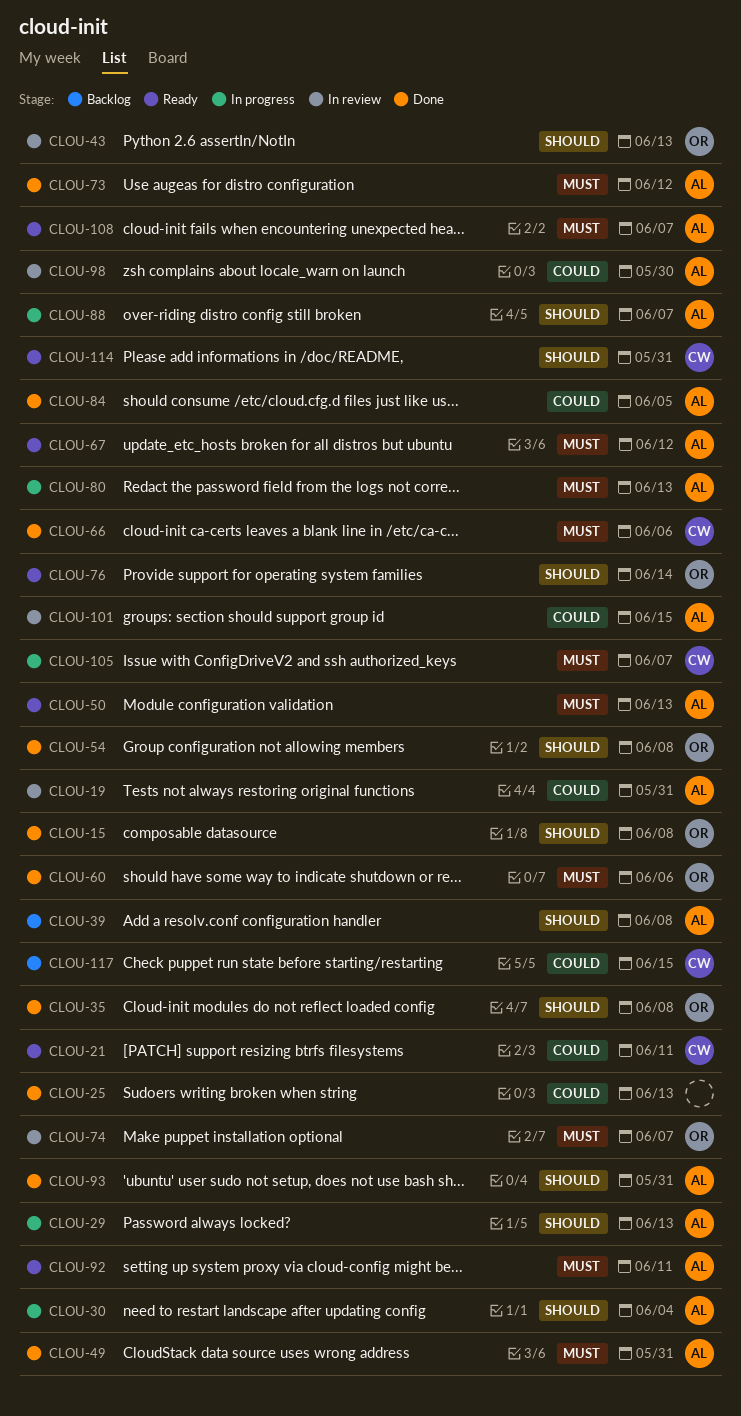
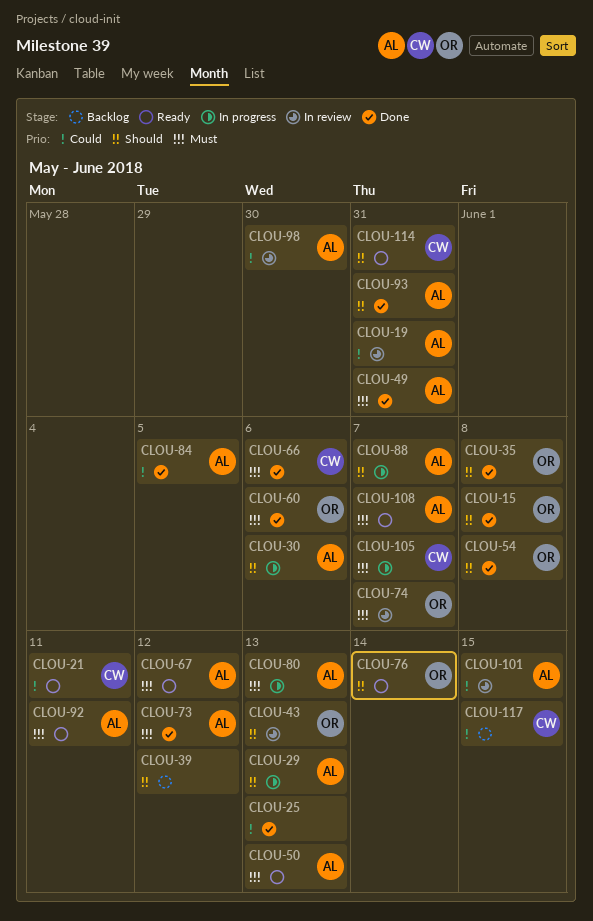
CLOU-30, due: Jun 4 -> Jun 6
CLOU-39, owner: AL -> none
CLOU-39, due: Jun 8 -> Jun 12

